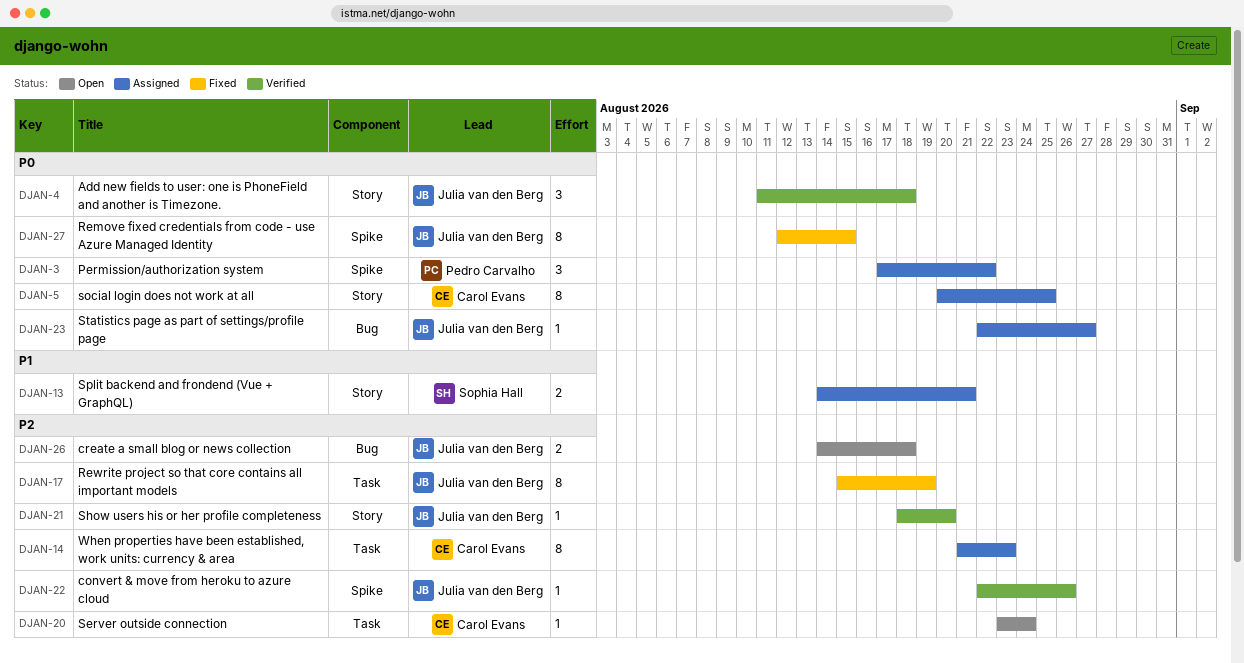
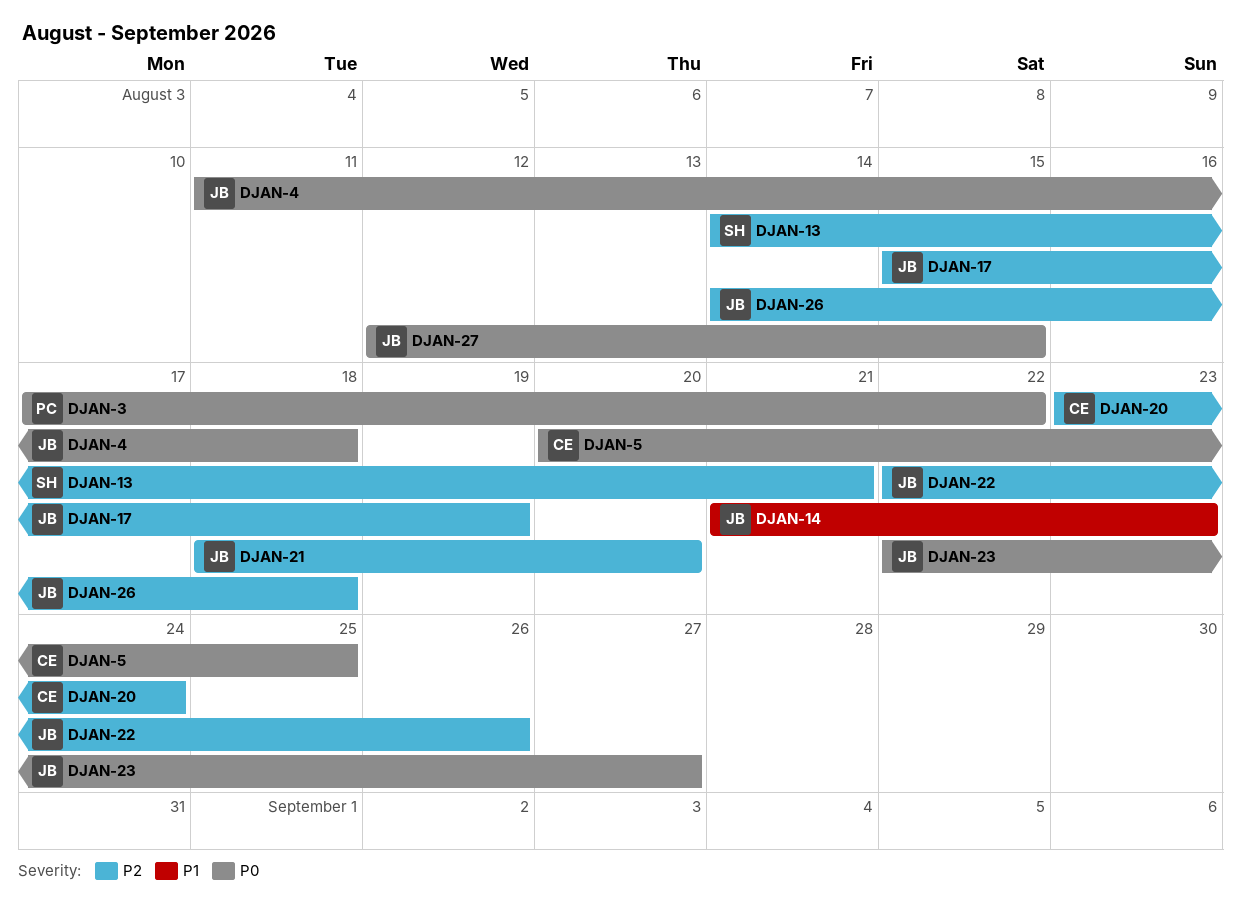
DJAN-13, priority: P1 -> P2
DJAN-14, owner: Carol Evans -> Julia van den Berg
DJAN-14, priority: P2 -> P1

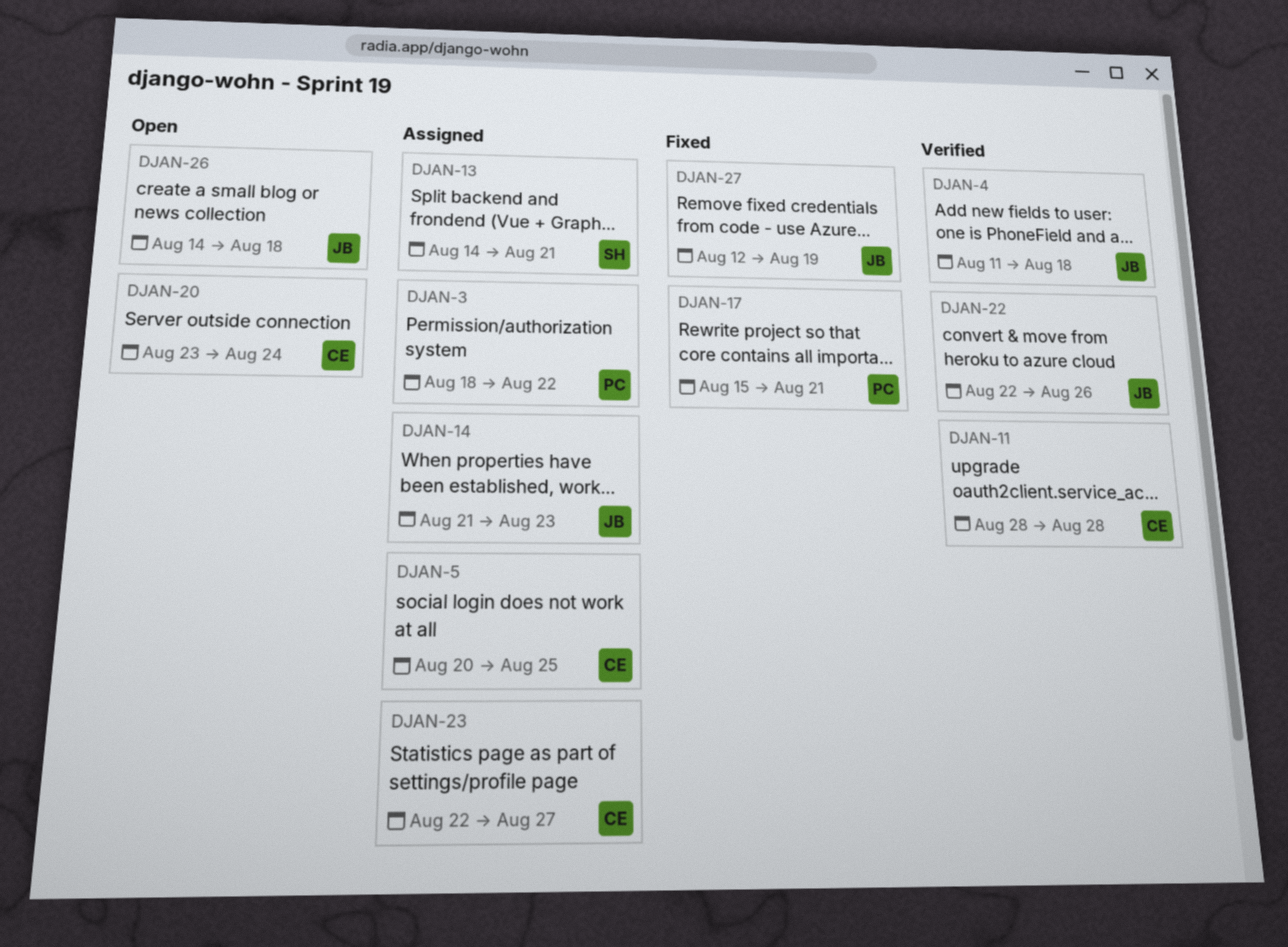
DJAN-3, start: Aug 17 -> Aug 18
DJAN-11: none -> present
DJAN-17, owner: JB -> PC
DJAN-17, due: Aug 19 -> Aug 21
DJAN-21: present -> none
DJAN-23, owner: JB -> CE
DJAN-27, due: Aug 15 -> Aug 19

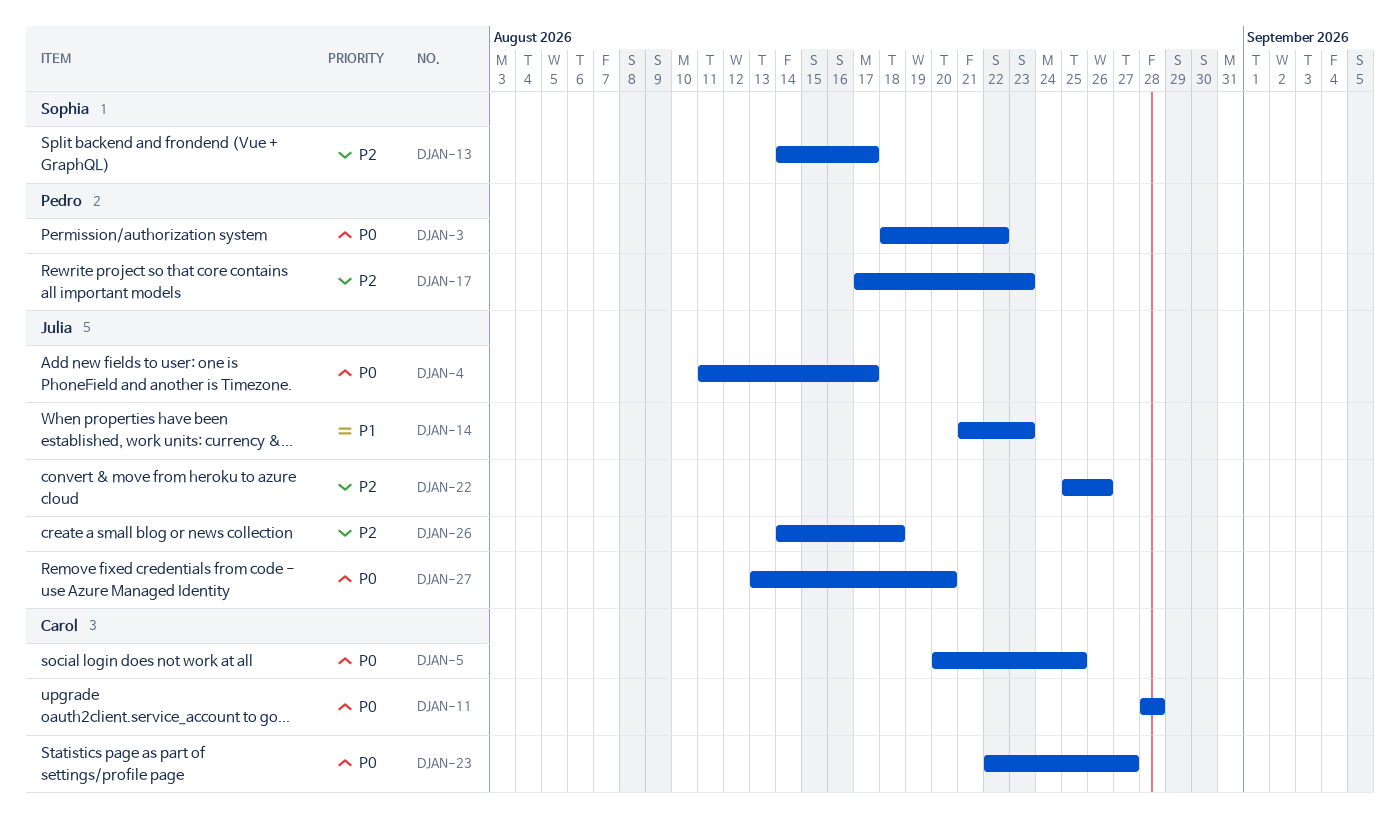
DJAN-4, due: Aug 18 -> Aug 17
DJAN-13, due: Aug 21 -> Aug 17
DJAN-17, start: Aug 15 -> Aug 17
DJAN-17, due: Aug 21 -> Aug 23
DJAN-20: present -> none
DJAN-22, start: Aug 22 -> Aug 25
DJAN-27, start: Aug 12 -> Aug 13
DJAN-27, due: Aug 19 -> Aug 20

